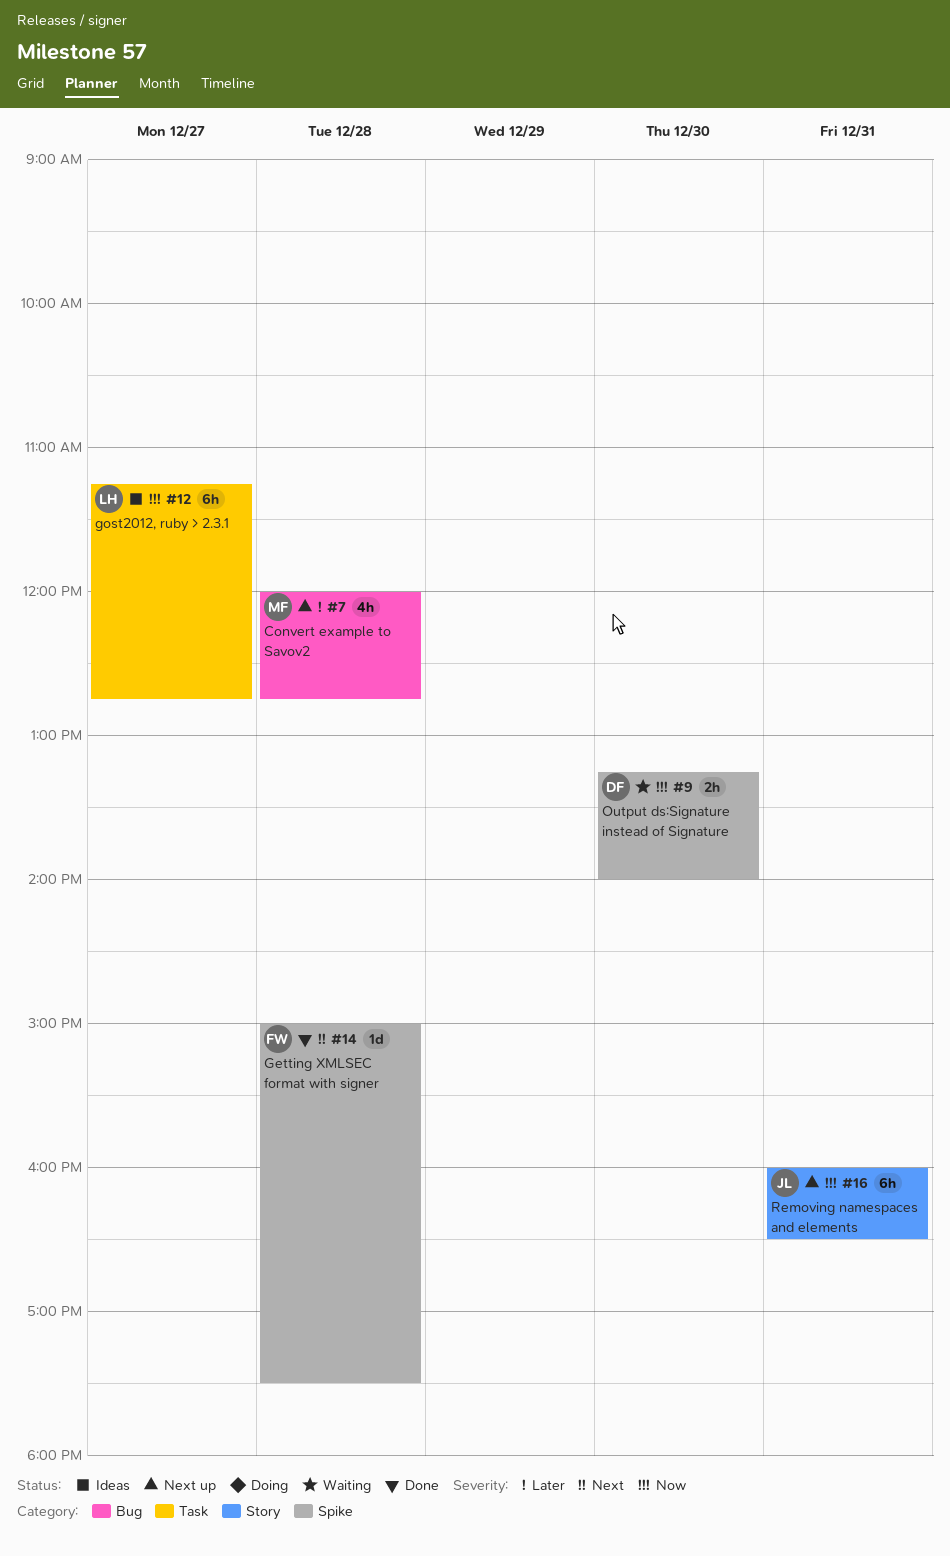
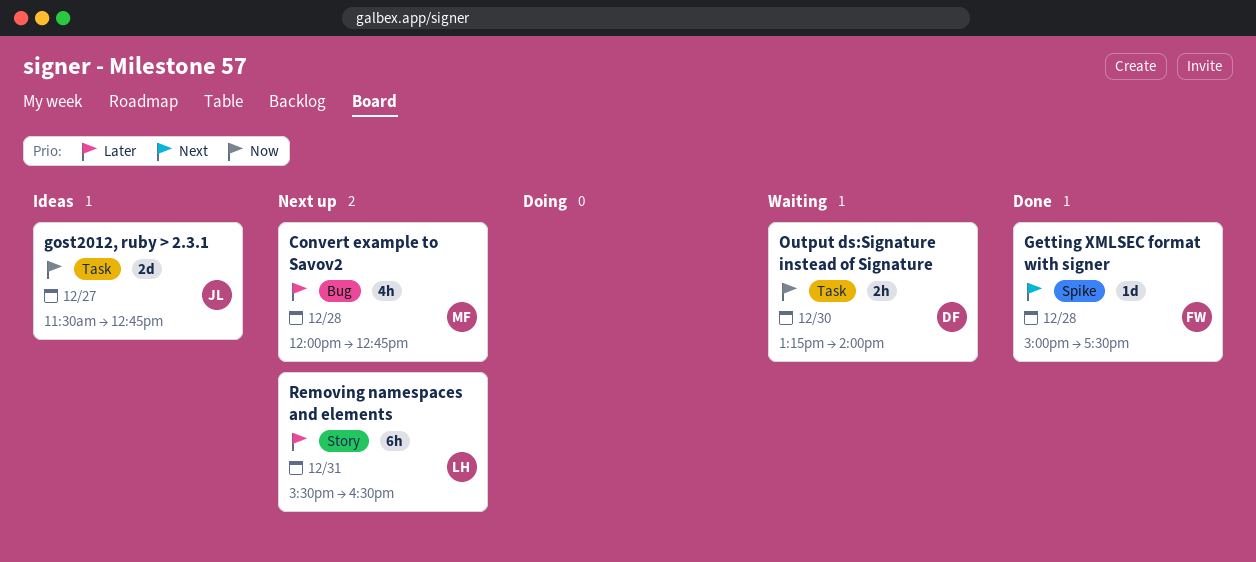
gost2012, ruby > 2.3.1, owner: LH -> JL
gost2012, ruby > 2.3.1, estimate: 6h -> 2d
gost2012, ruby > 2.3.1, begins: 11:15 -> 11:30
Output ds:Signature instead of Signature, label: Spike -> Task
Removing namespaces and elements, owner: JL -> LH
Removing namespaces and elements, priority: Now -> Later
Removing namespaces and elements, begins: 16:00 -> 15:30

